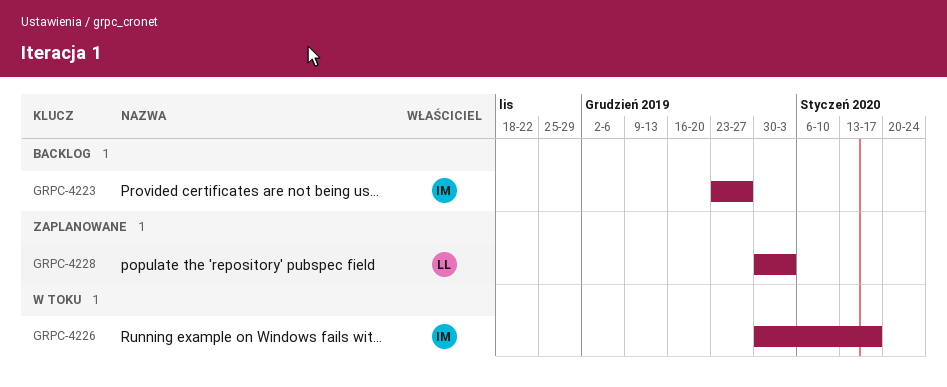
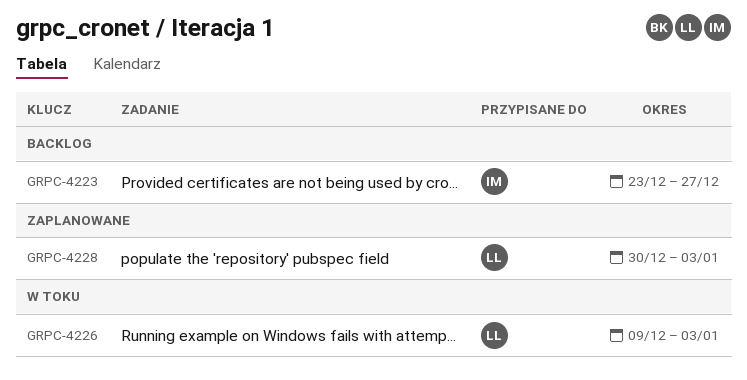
GRPC-4226, owner: IM -> LL
GRPC-4226, start: Dec 30 -> Dec 9
GRPC-4226, due: Jan 17 -> Jan 3

